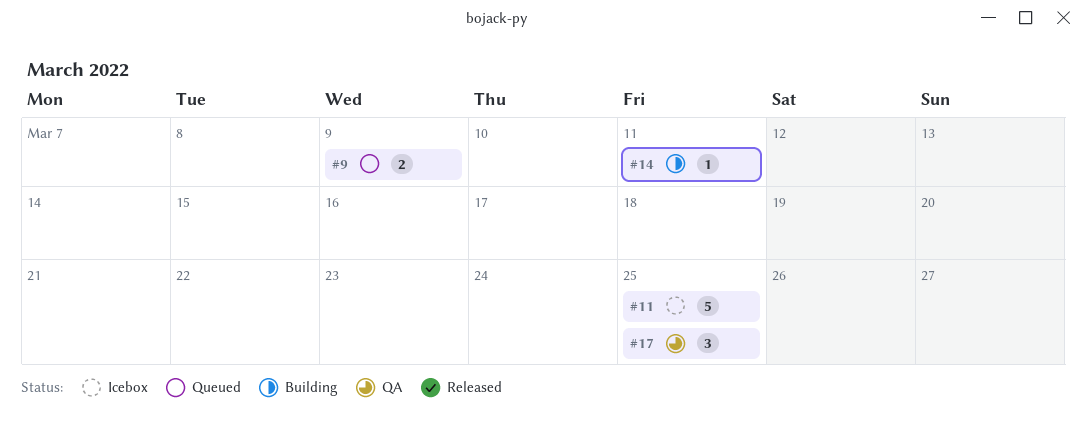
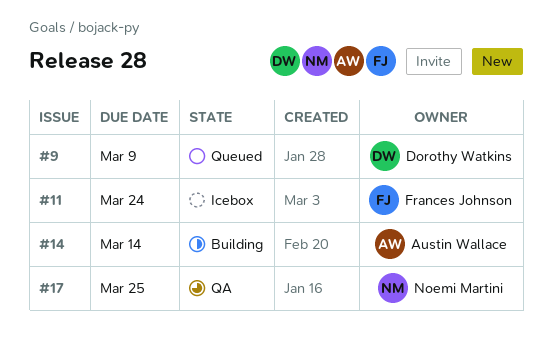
#11, due: Mar 25 -> Mar 24
#14, due: Mar 11 -> Mar 14

